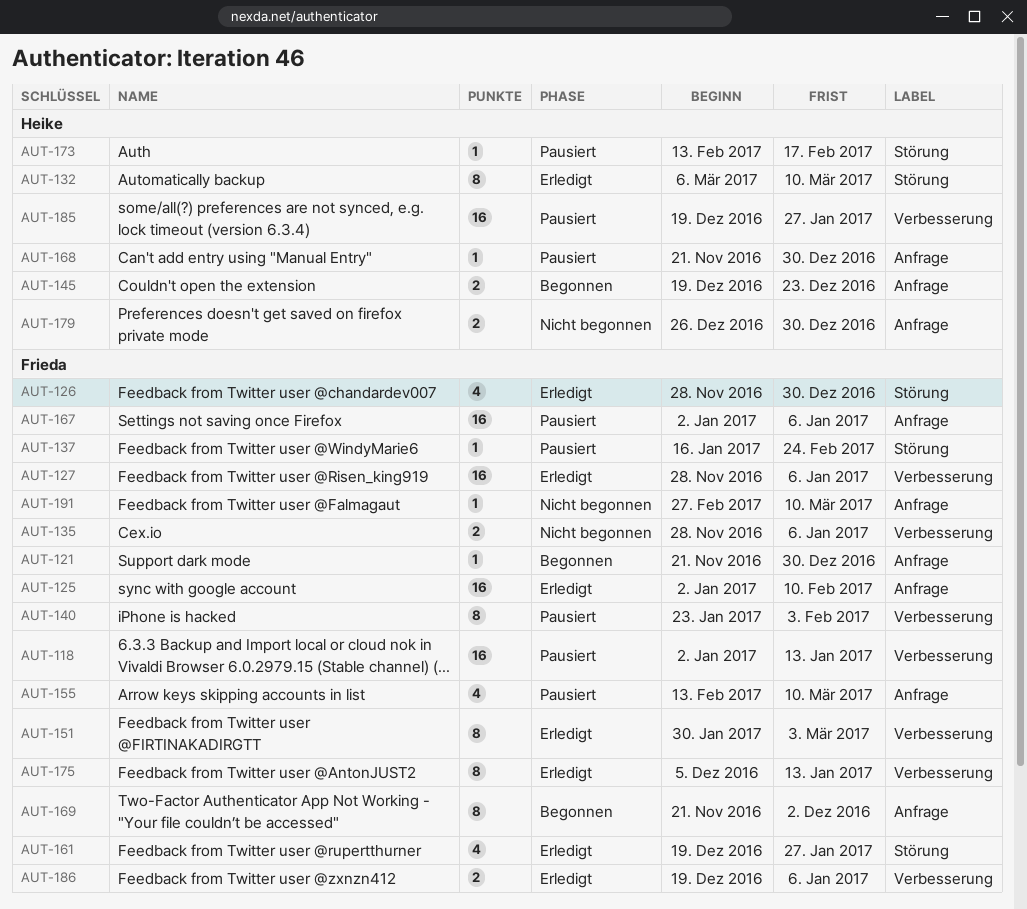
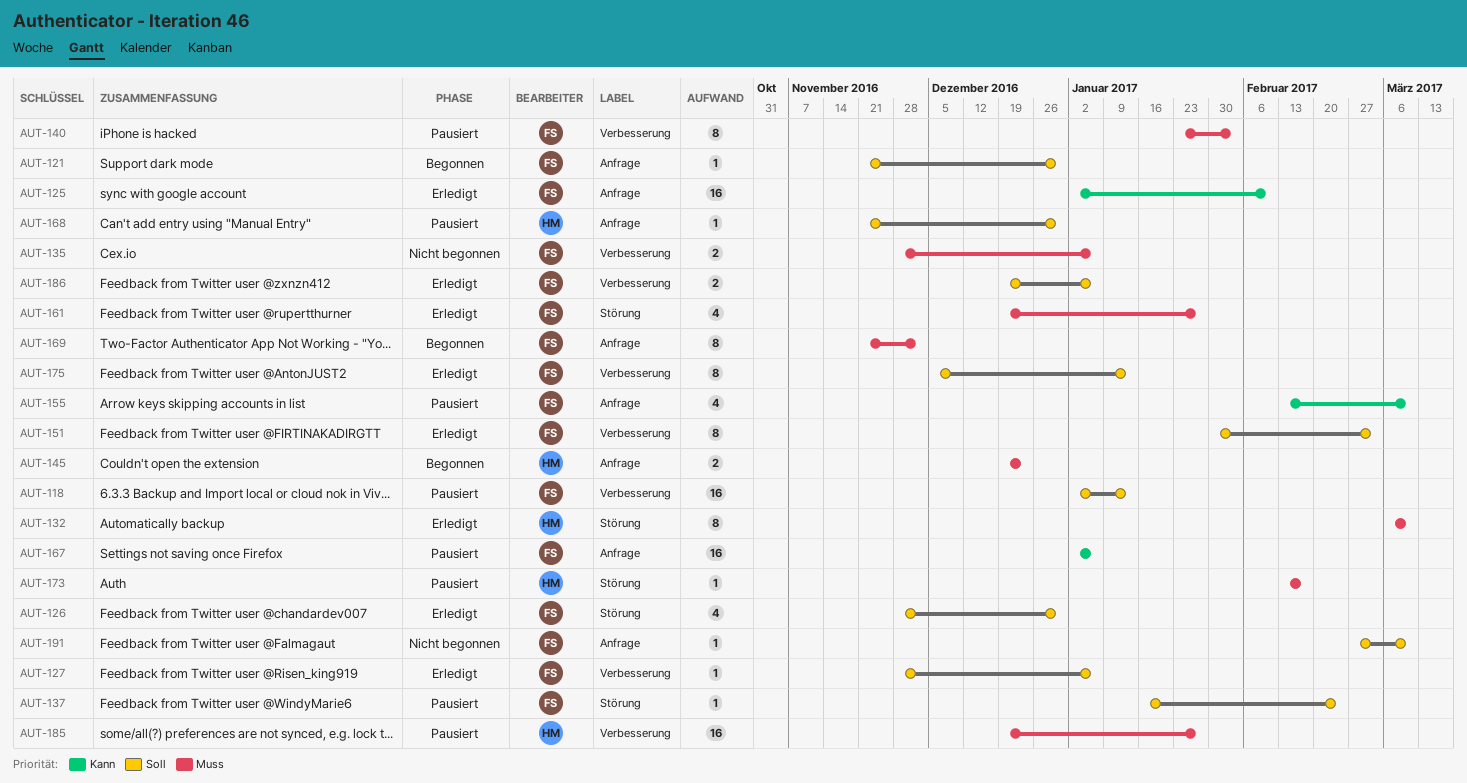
AUT-127, estimate: 16 -> 1
AUT-179: present -> none

